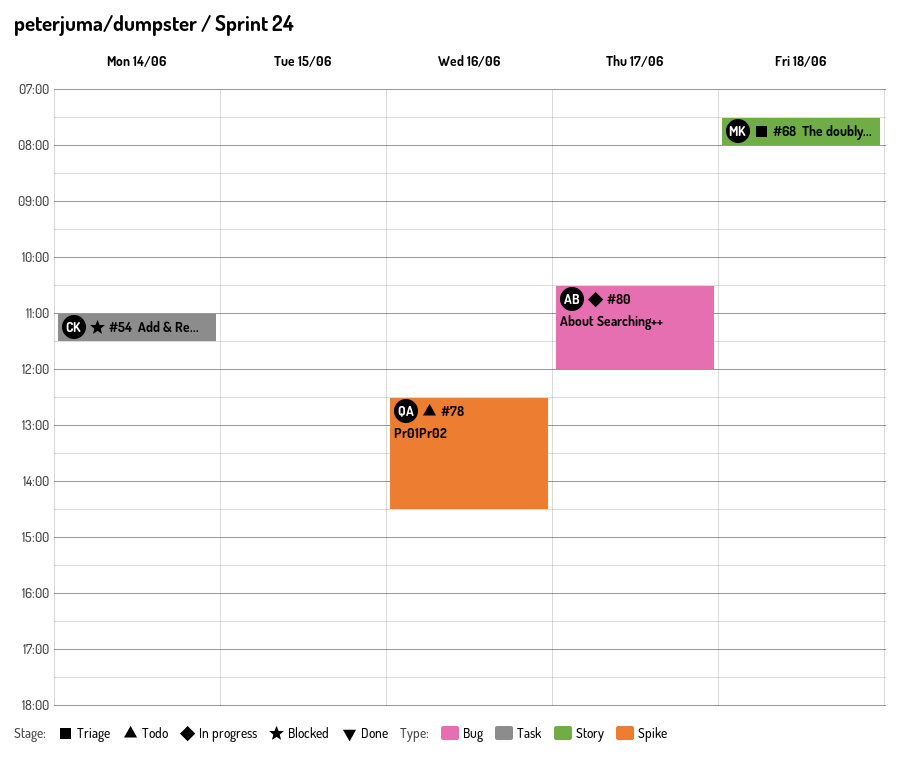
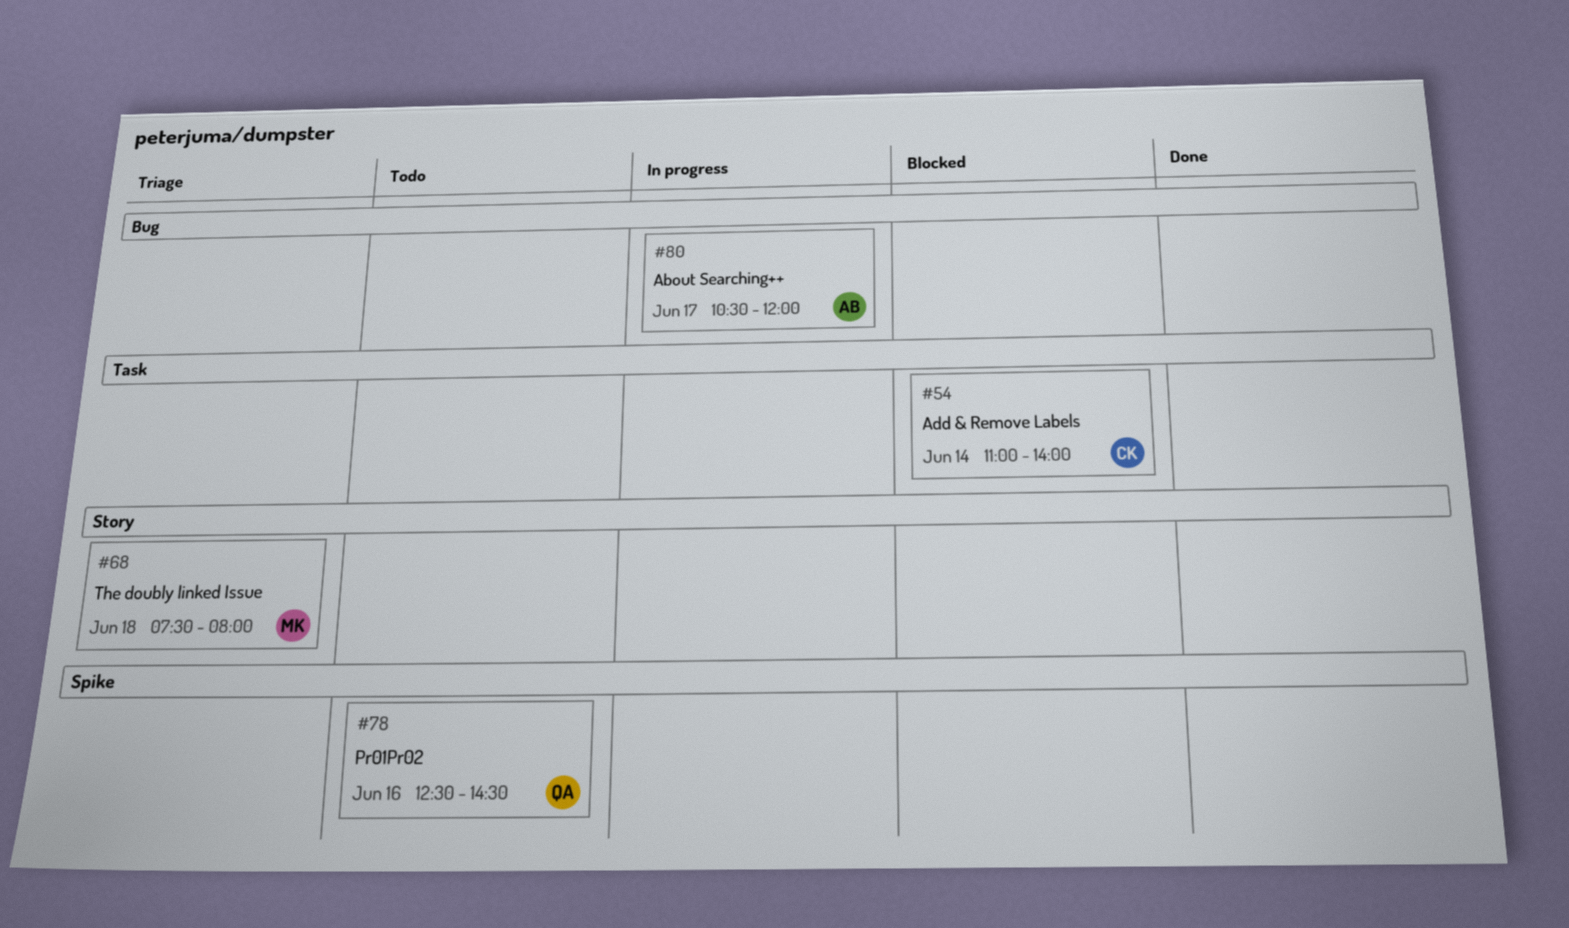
#54, ends: 11:30 -> 14:00

